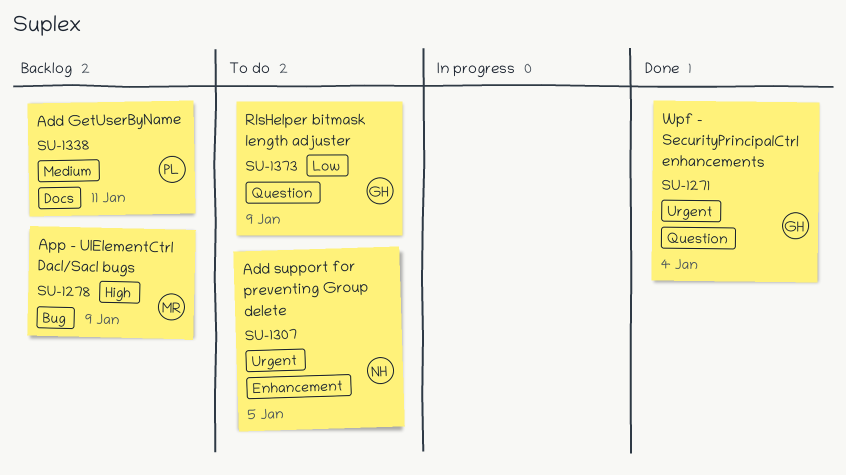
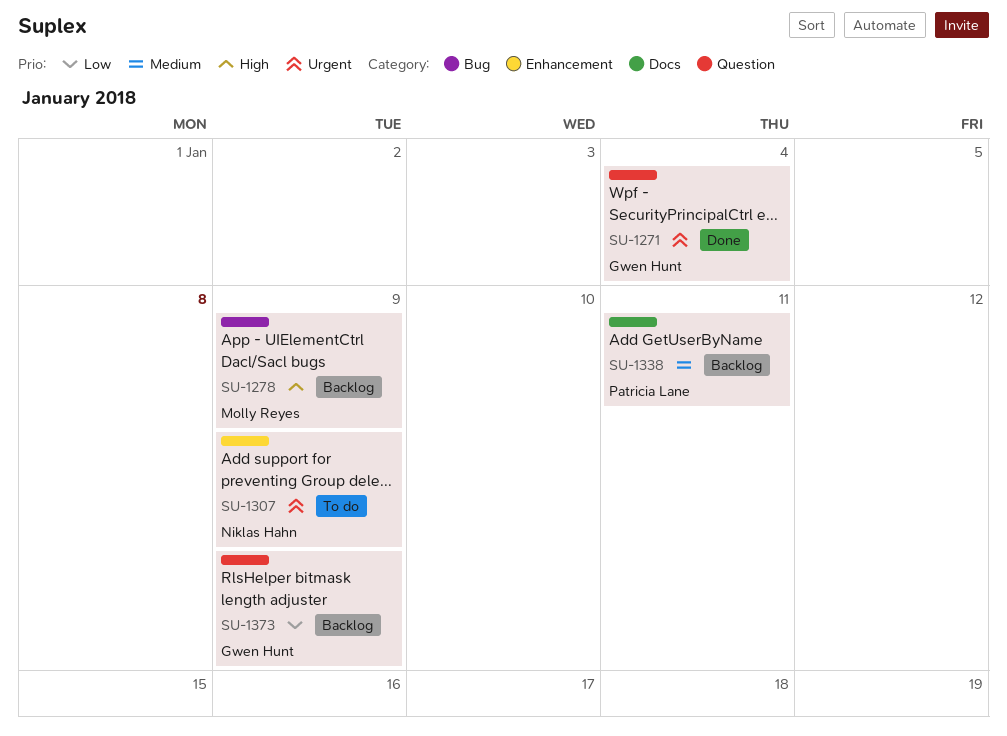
SU-1307, due: Jan 5 -> Jan 9
SU-1373, status: To do -> Backlog

